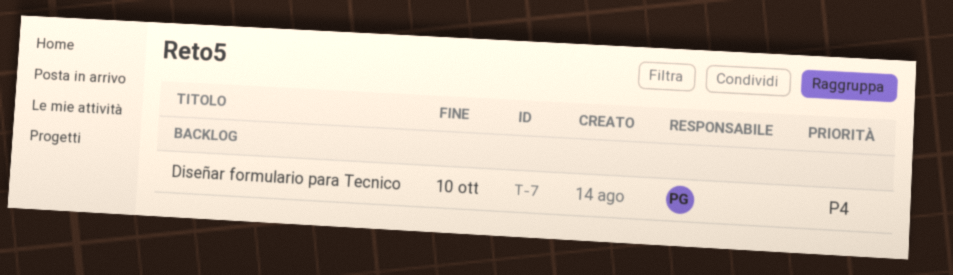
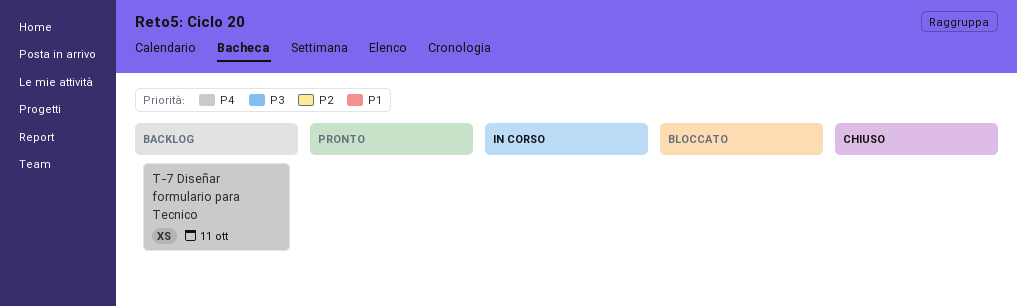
T-7, due: Oct 10 -> Oct 11

